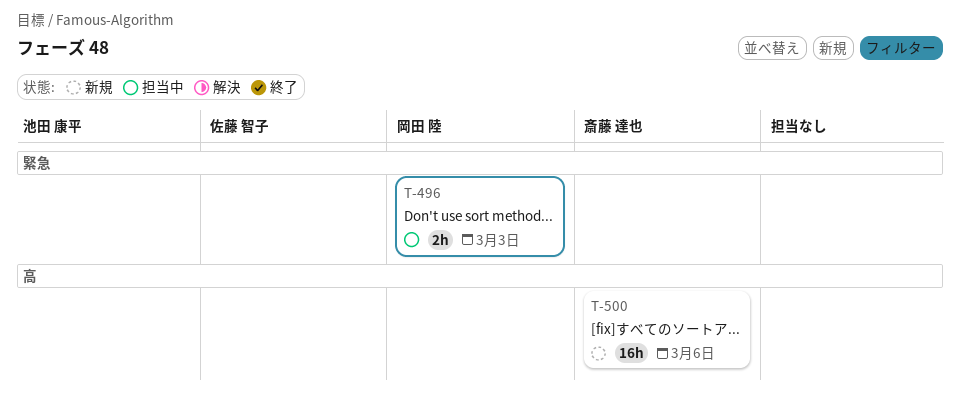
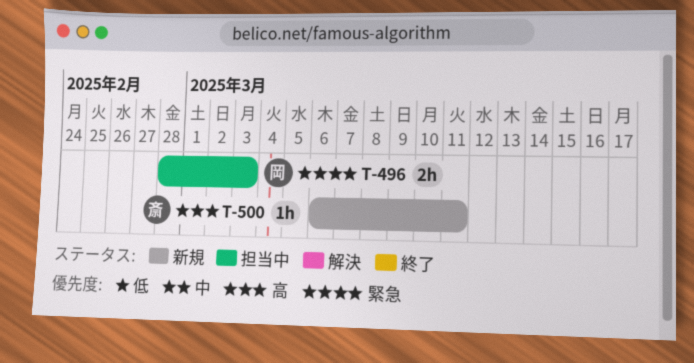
T-500, estimate: 16h -> 1h
T-500, due: Mar 6 -> Mar 11

